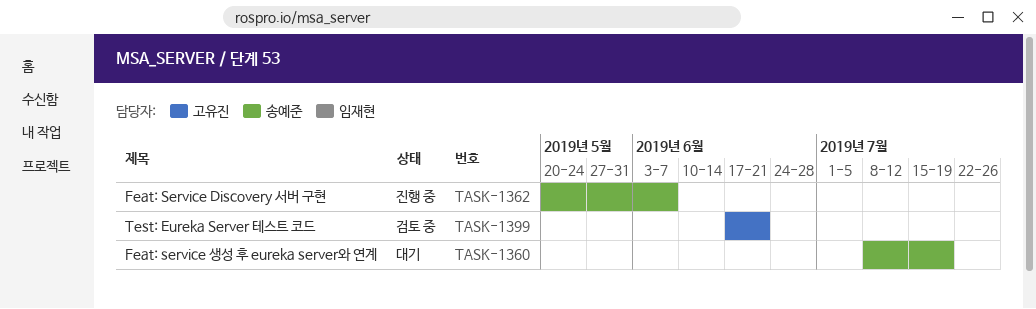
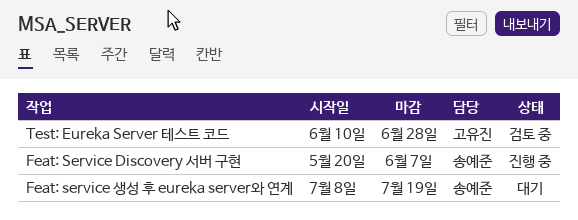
Test: Eureka Server 테스트 코드, start: Jun 17 -> Jun 10
Test: Eureka Server 테스트 코드, due: Jun 21 -> Jun 28

